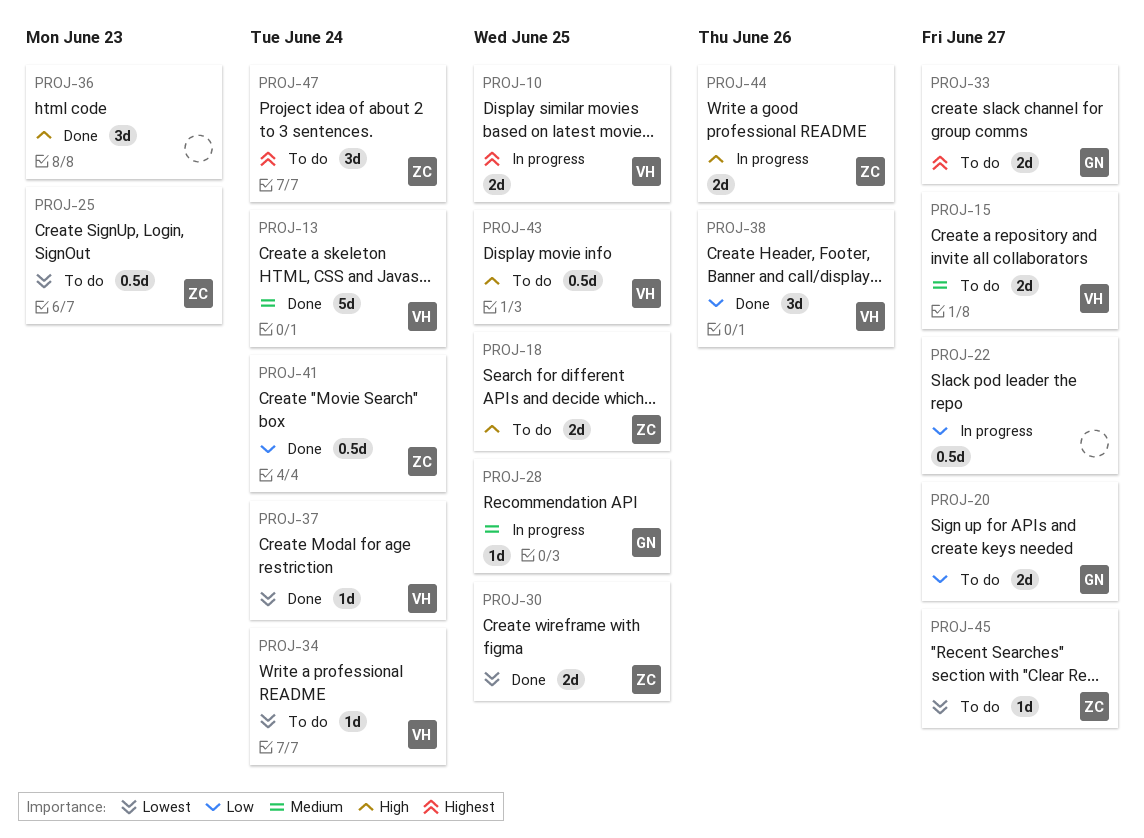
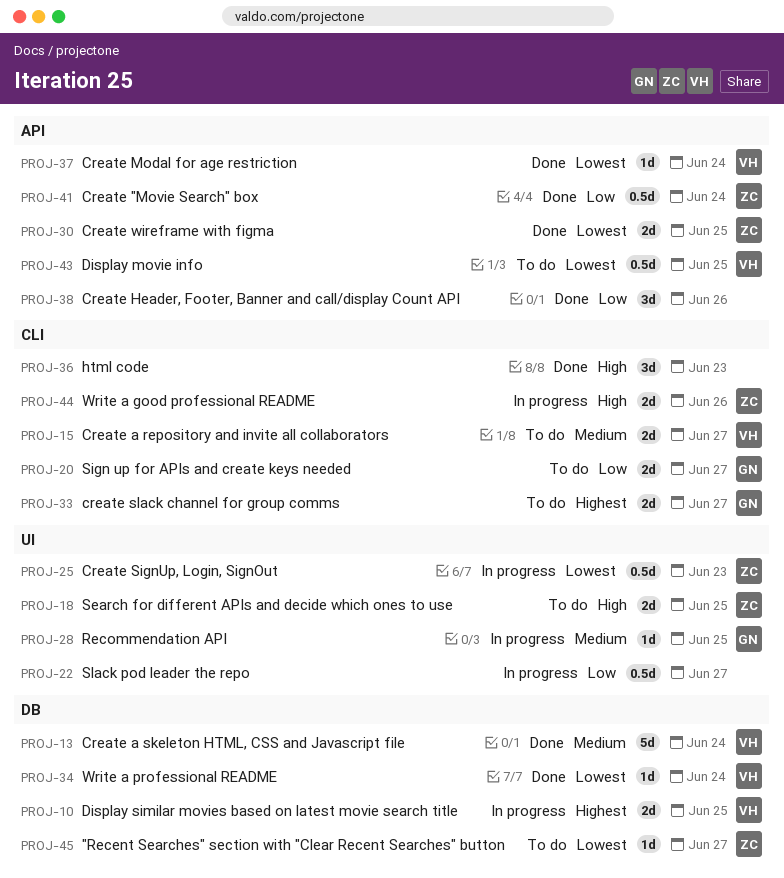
PROJ-25, status: To do -> In progress
PROJ-34, status: To do -> Done
PROJ-38, owner: VH -> none
PROJ-43, priority: High -> Lowest
PROJ-47: present -> none

